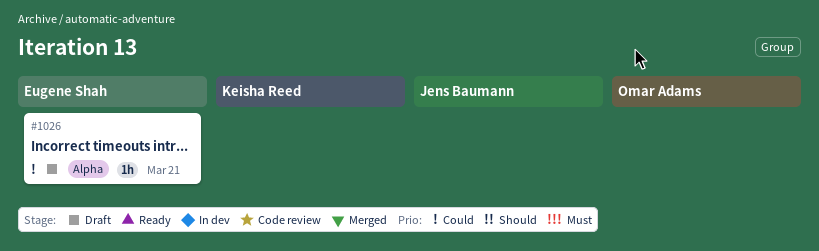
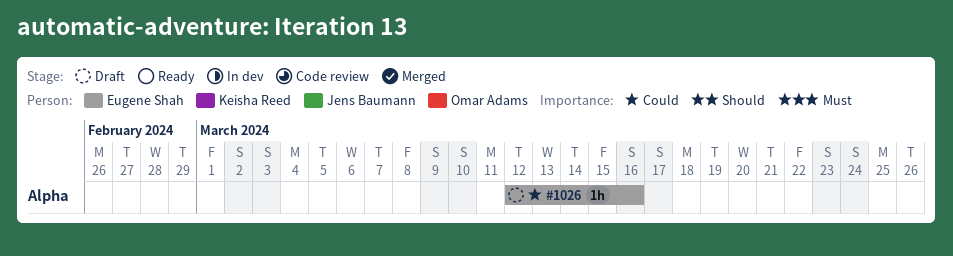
#1026, due: Mar 21 -> Mar 16

